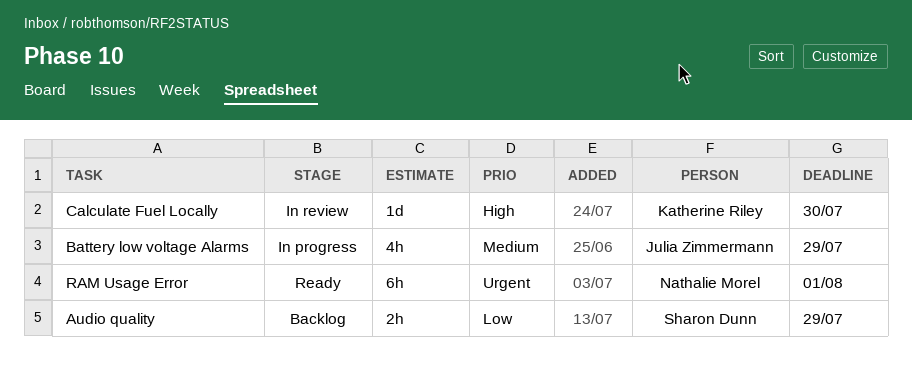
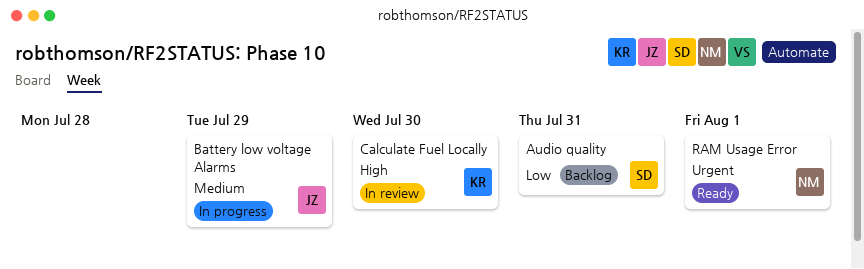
Audio quality, due: Jul 29 -> Jul 31

